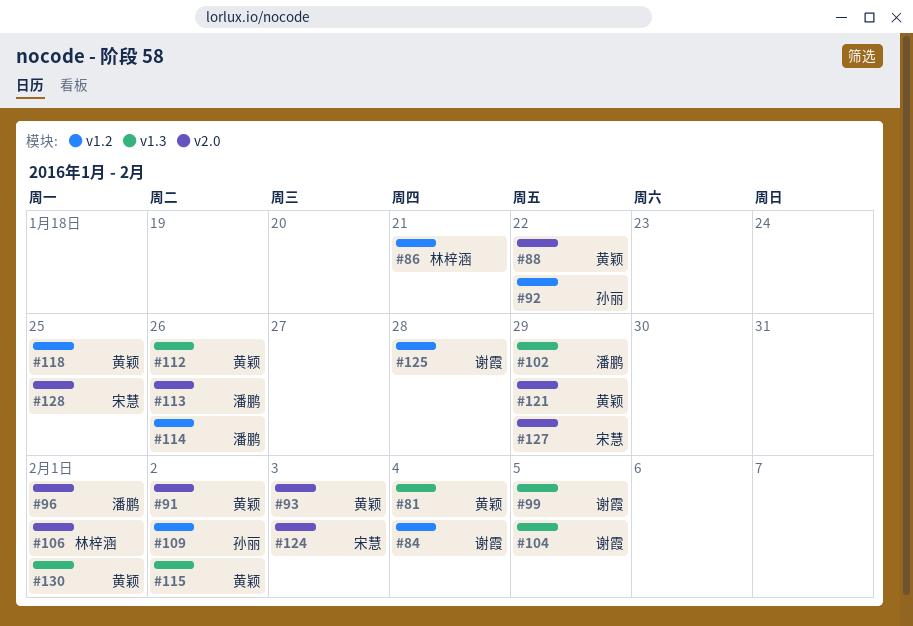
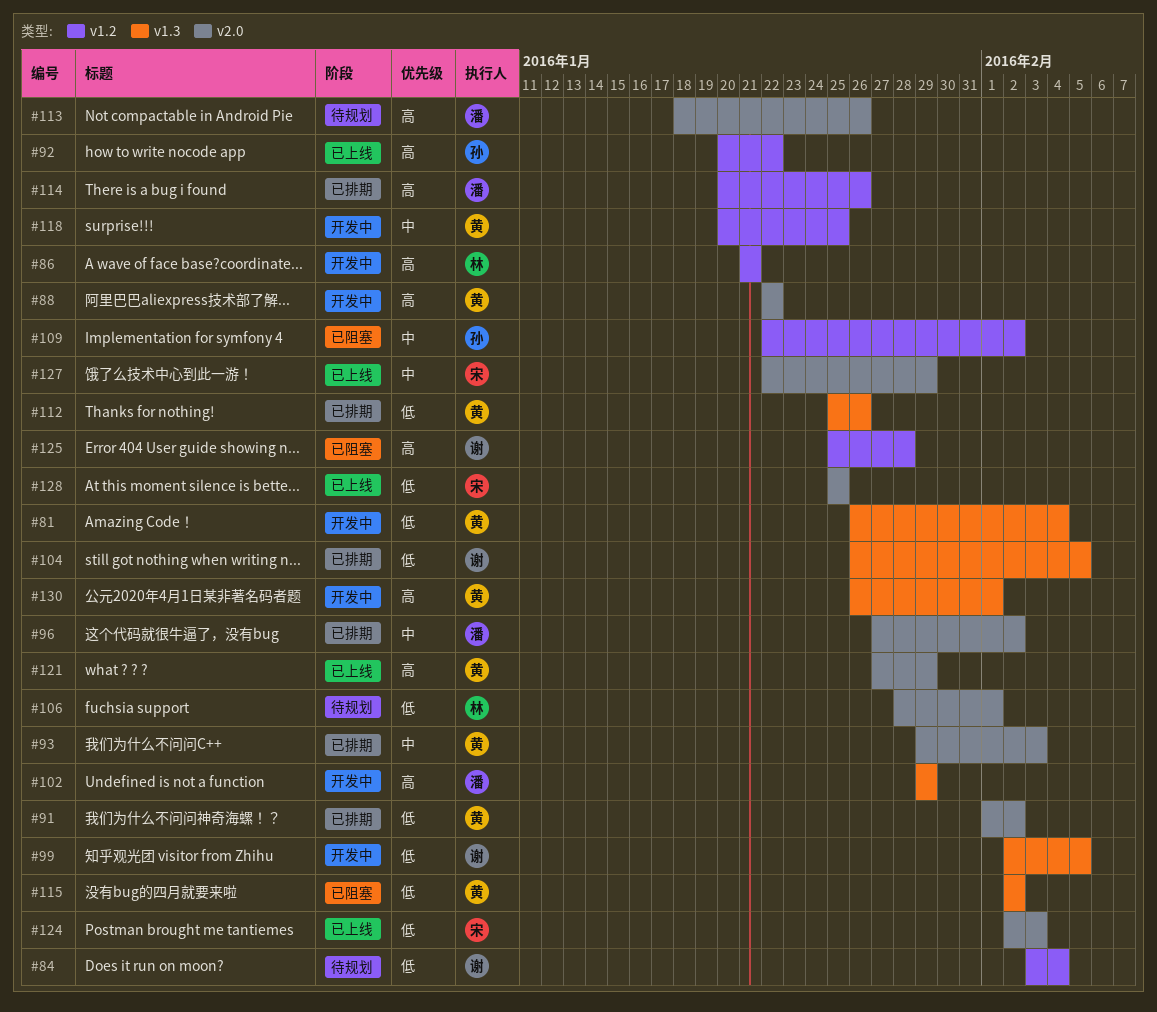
#96, due: Feb 1 -> Feb 2

